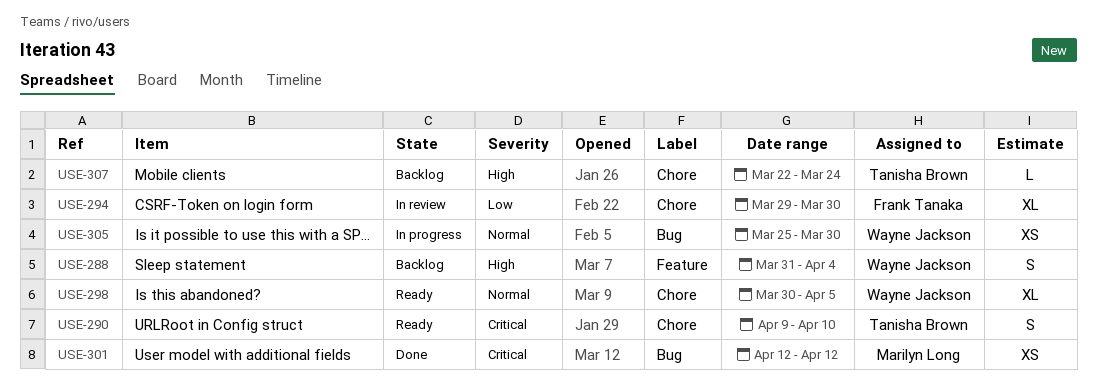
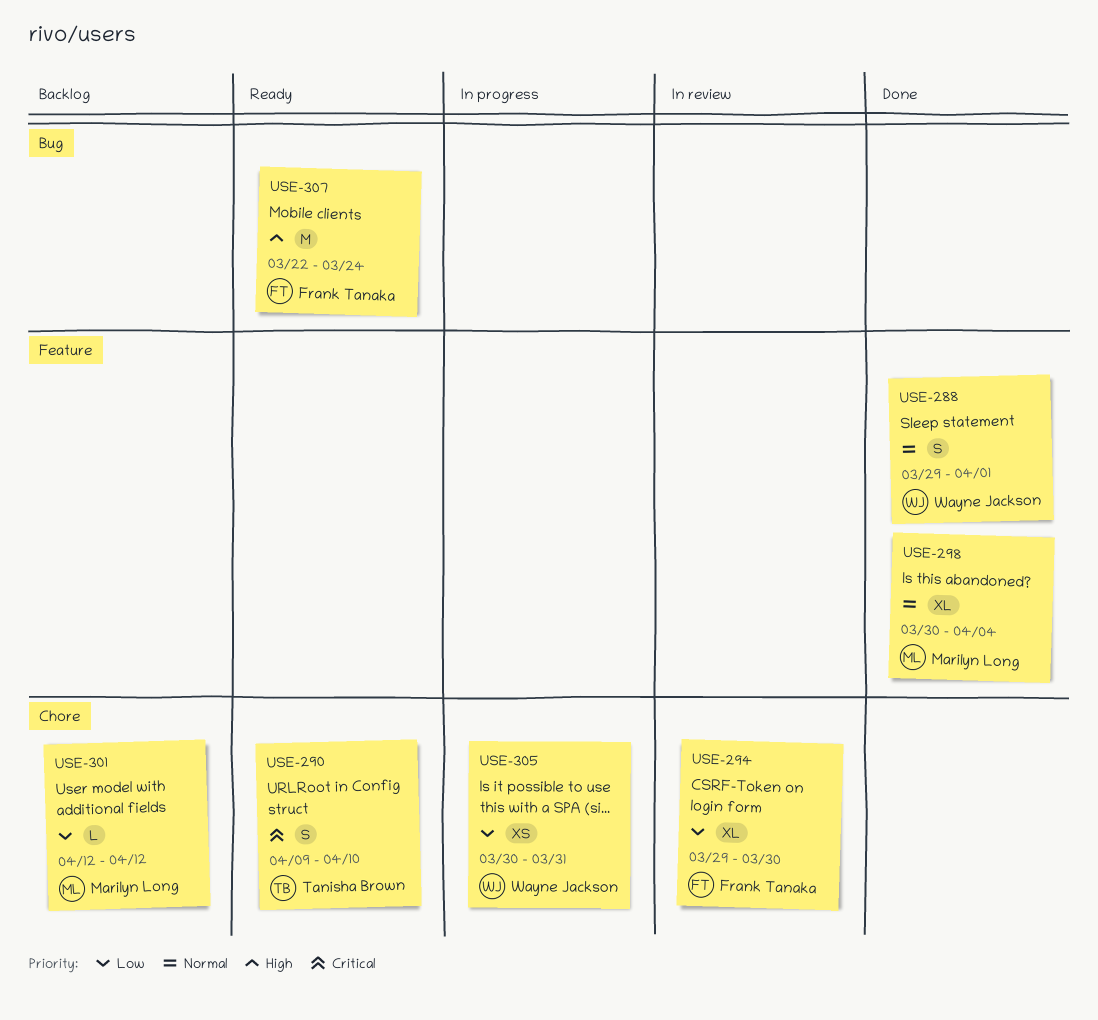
USE-288, status: Backlog -> Done
USE-288, priority: High -> Normal
USE-288, start: Mar 31 -> Mar 29
USE-288, due: Apr 4 -> Apr 1
USE-298, status: Ready -> Done
USE-298, owner: Wayne Jackson -> Marilyn Long
USE-298, label: Chore -> Feature
USE-298, due: Apr 5 -> Apr 4
USE-301, status: Done -> Backlog
USE-301, priority: Critical -> Low
USE-301, label: Bug -> Chore
USE-301, estimate: XS -> L
USE-305, priority: Normal -> Low
USE-305, label: Bug -> Chore
USE-305, start: Mar 25 -> Mar 30
USE-305, due: Mar 30 -> Mar 31
USE-307, status: Backlog -> Ready
USE-307, owner: Tanisha Brown -> Frank Tanaka
USE-307, label: Chore -> Bug
USE-307, estimate: L -> M

